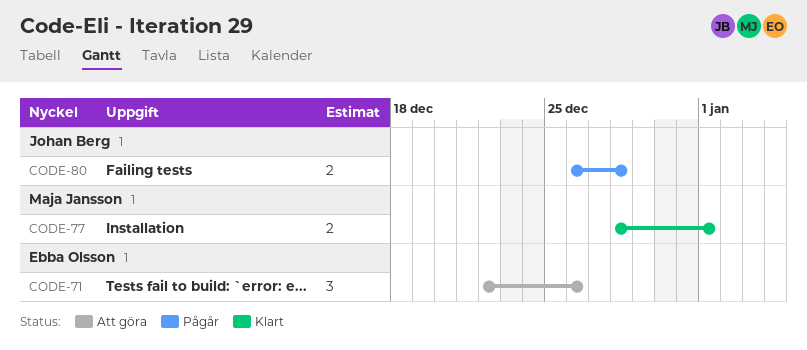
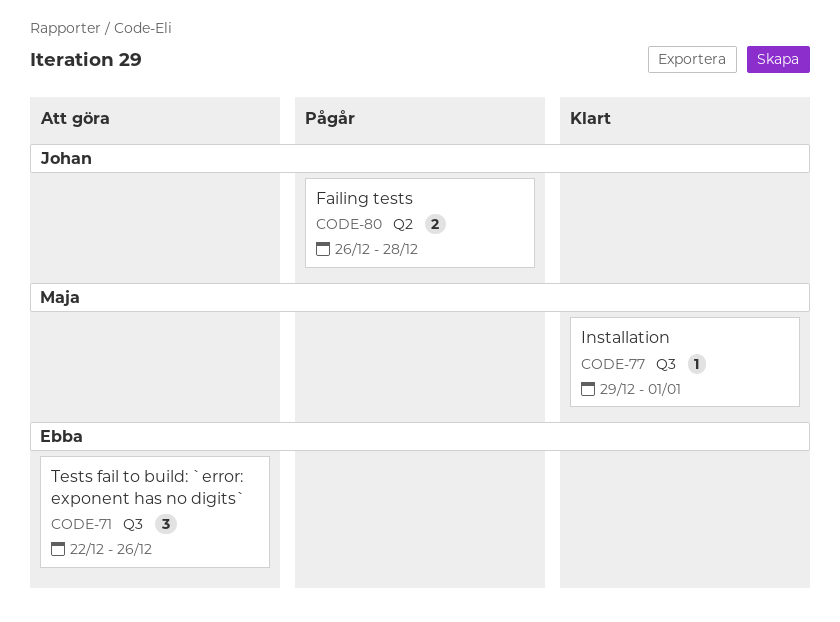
CODE-77, estimate: 2 -> 1
CODE-77, start: Dec 28 -> Dec 29

